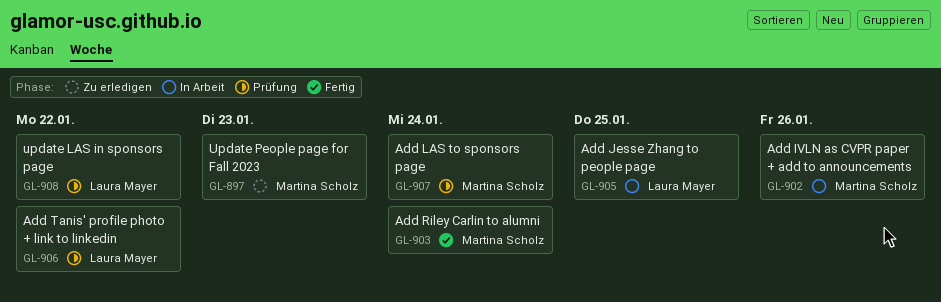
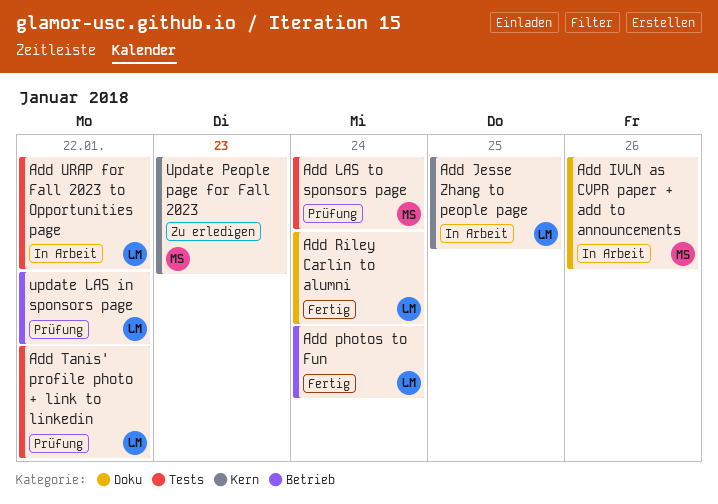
Add photos to Fun: none -> present
Add Riley Carlin to alumni, owner: Martina Scholz -> Laura Mayer
Add URAP for Fall 2023 to Opportunities page: none -> present

